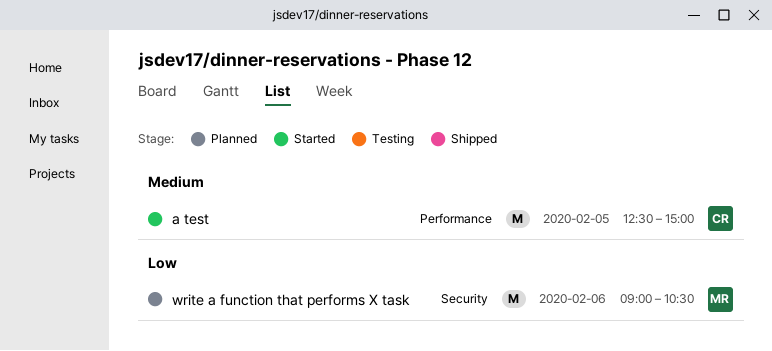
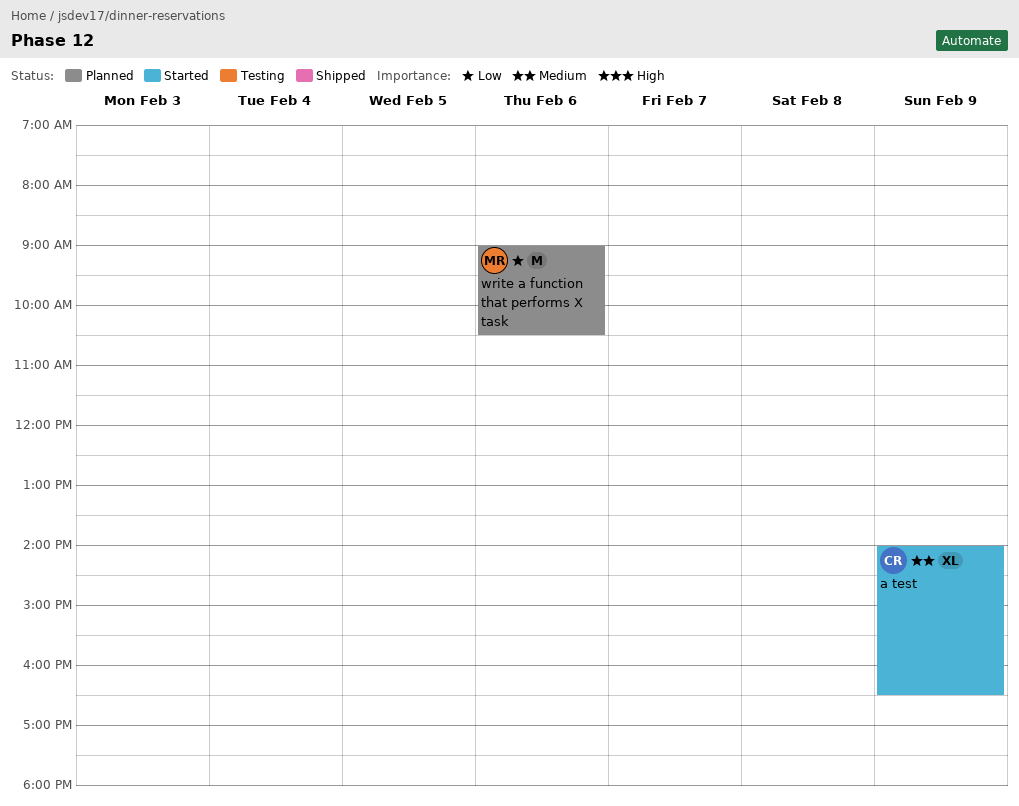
a test, estimate: M -> XL
a test, day: Feb 5 -> Feb 9
a test, begins: 12:30 -> 14:00
a test, ends: 15:00 -> 16:30

